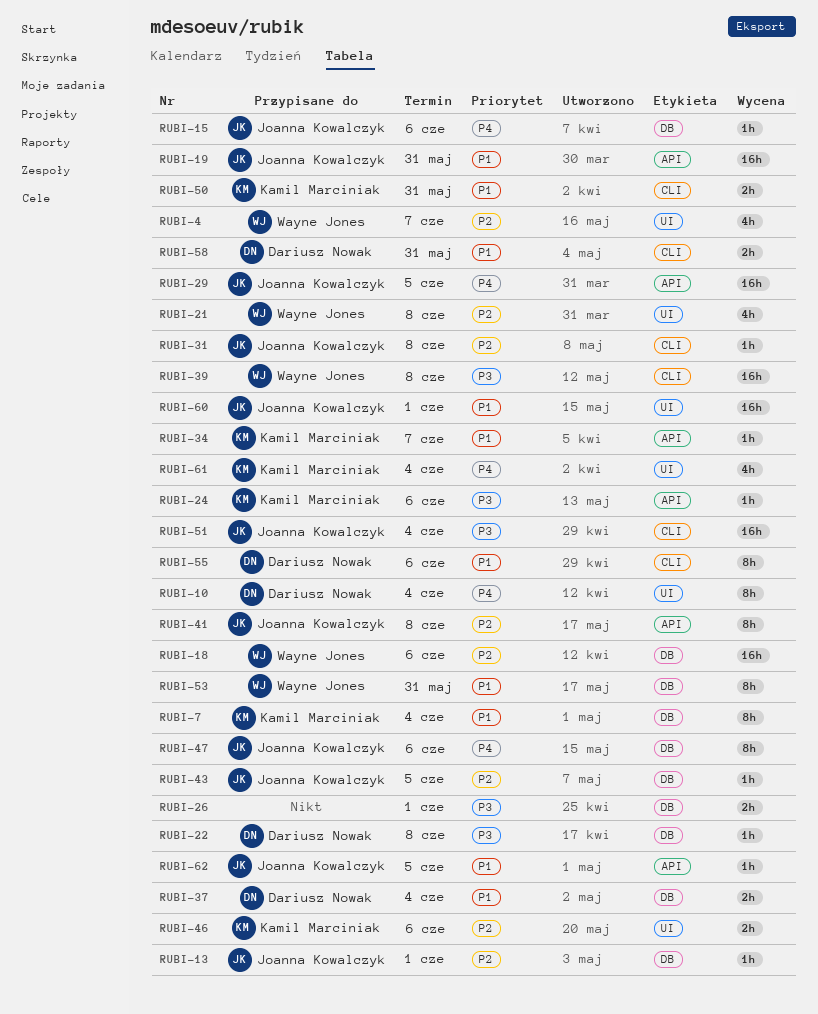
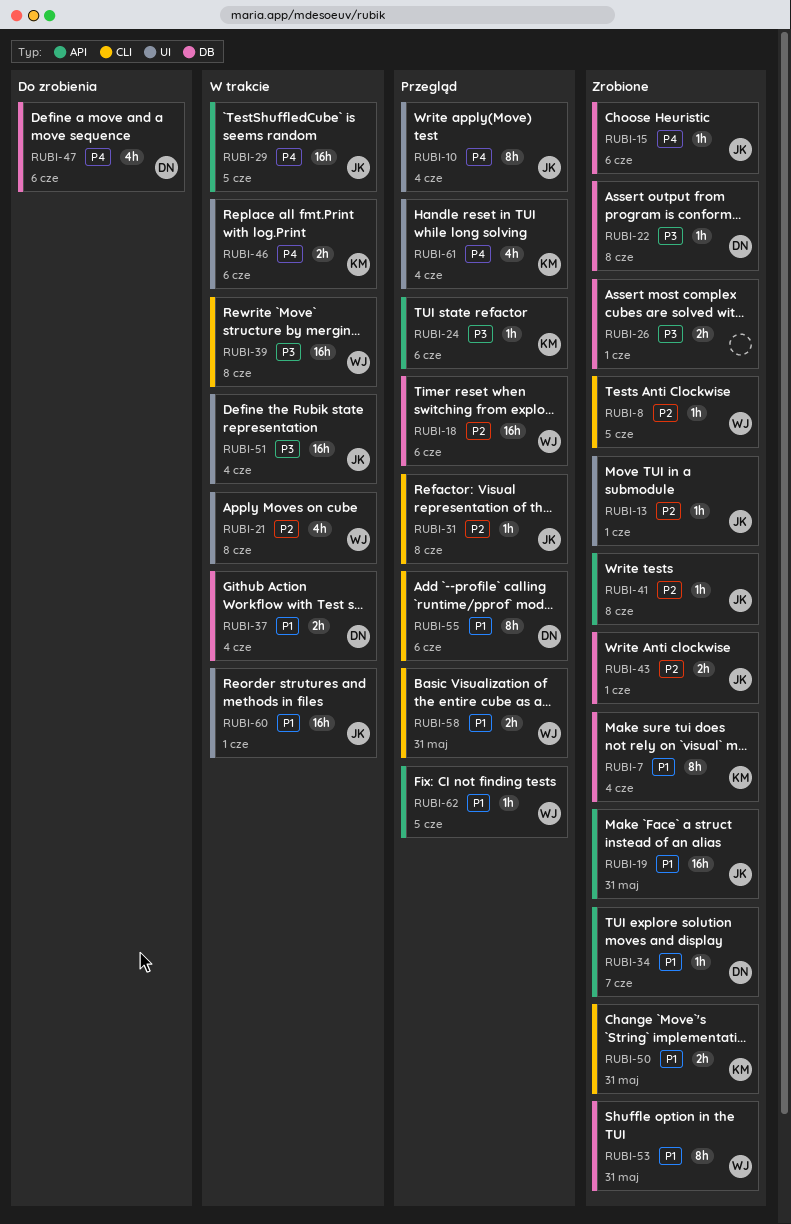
RUBI-4: present -> none
RUBI-8: none -> present
RUBI-10, owner: Dariusz Nowak -> Joanna Kowalczyk
RUBI-13, label: DB -> UI
RUBI-34, owner: Kamil Marciniak -> Dariusz Nowak
RUBI-41, estimate: 8h -> 1h
RUBI-43, estimate: 1h -> 2h
RUBI-43, due: Jun 5 -> Jun 1
RUBI-46, priority: P2 -> P4
RUBI-47, owner: Joanna Kowalczyk -> Dariusz Nowak
RUBI-47, estimate: 8h -> 4h
RUBI-51, label: CLI -> UI
RUBI-58, owner: Dariusz Nowak -> Wayne Jones
RUBI-62, owner: Joanna Kowalczyk -> Wayne Jones

